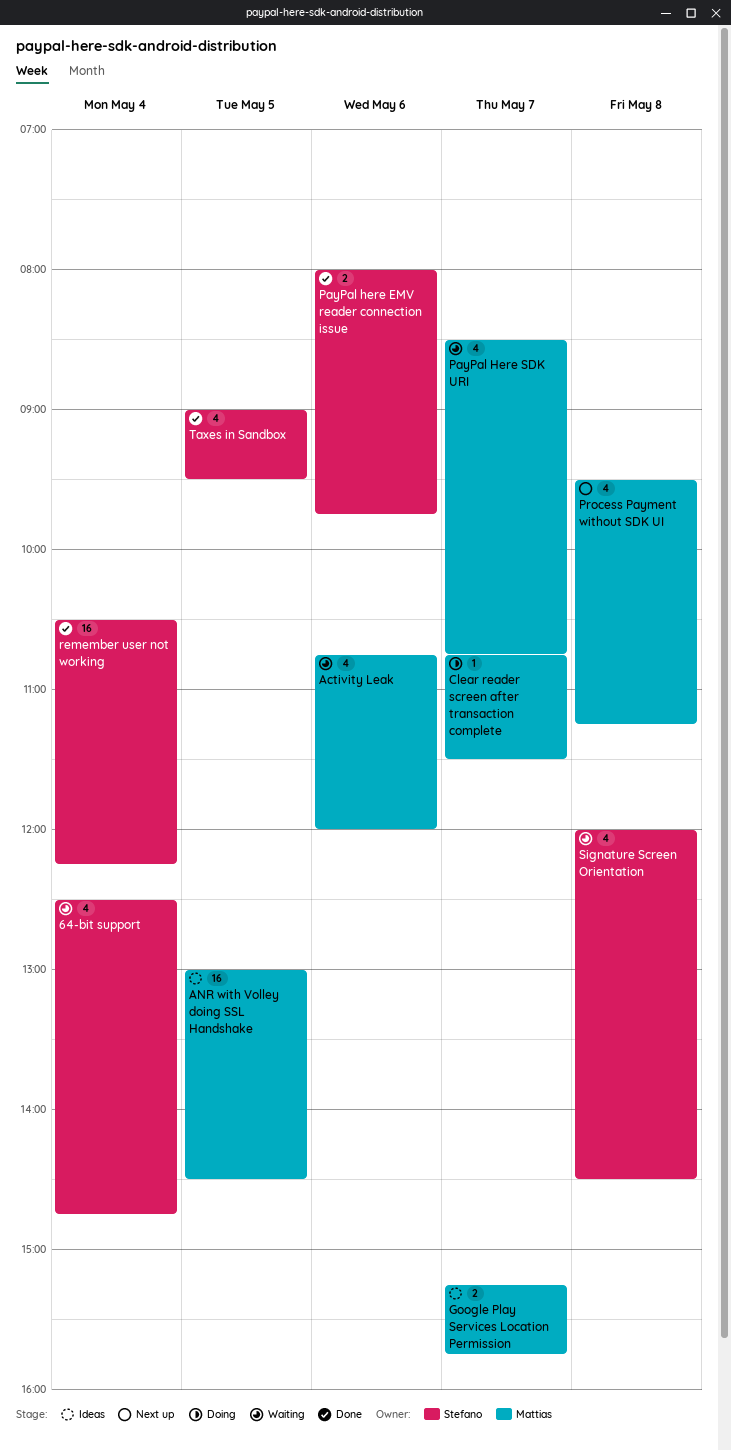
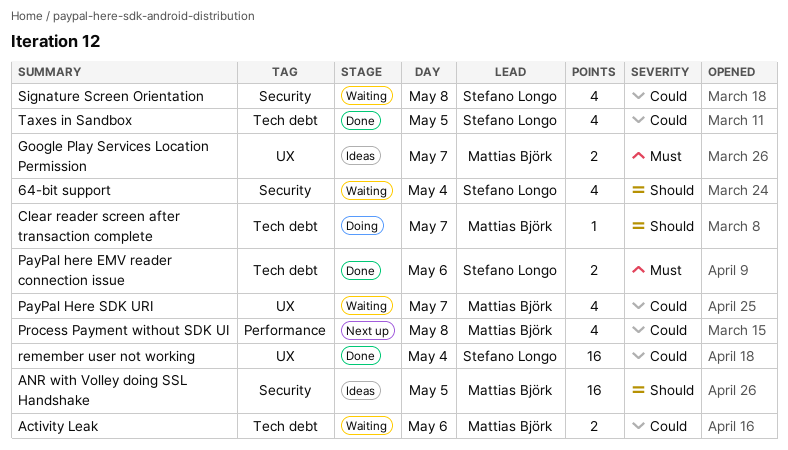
Activity Leak, estimate: 4 -> 2

